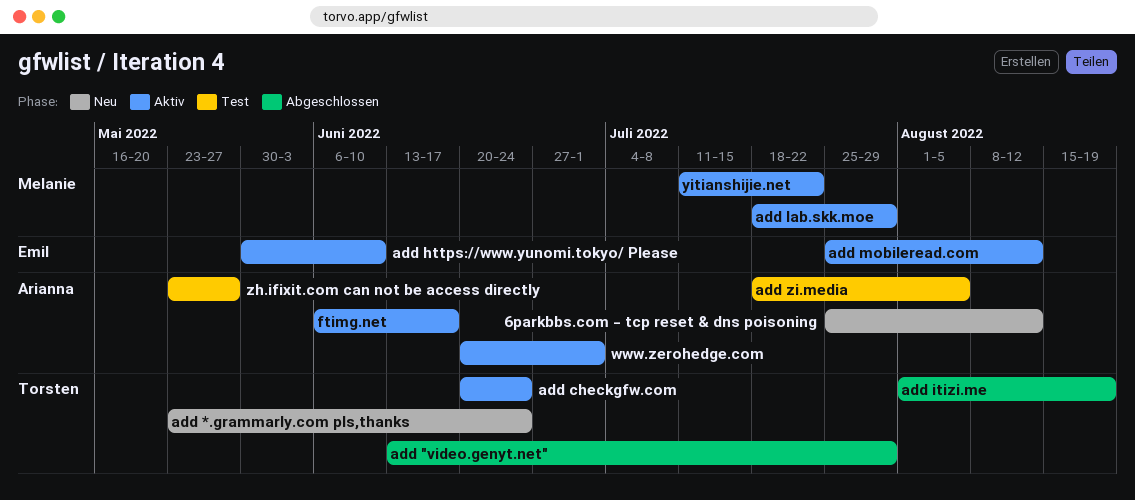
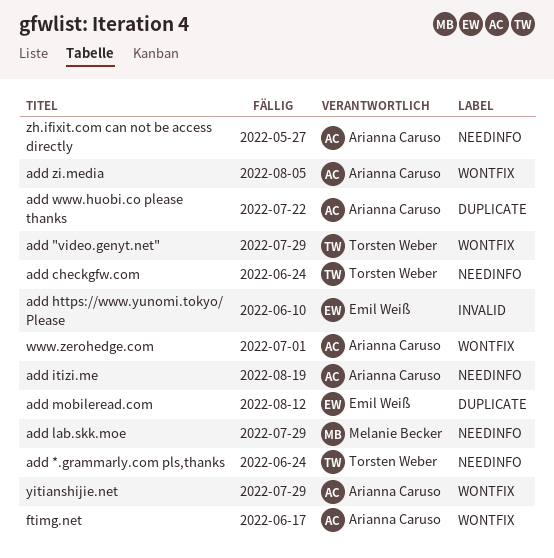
6parkbbs.com - tcp reset & dns poisoning: present -> none
add itizi.me, owner: Torsten Weber -> Arianna Caruso
add www.huobi.co please thanks: none -> present
yitianshijie.net, owner: Melanie Becker -> Arianna Caruso
yitianshijie.net, due: Jul 22 -> Jul 29

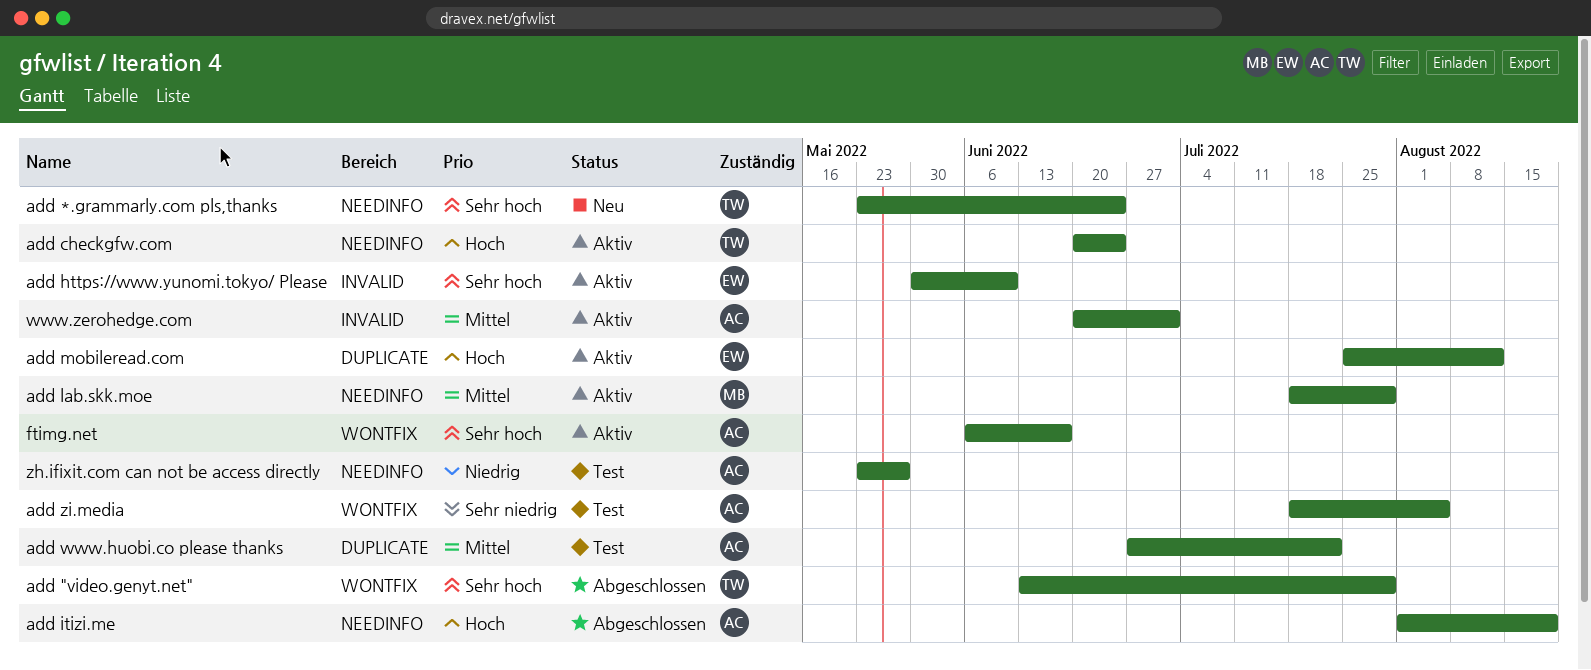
www.zerohedge.com, label: WONTFIX -> INVALID
yitianshijie.net: present -> none

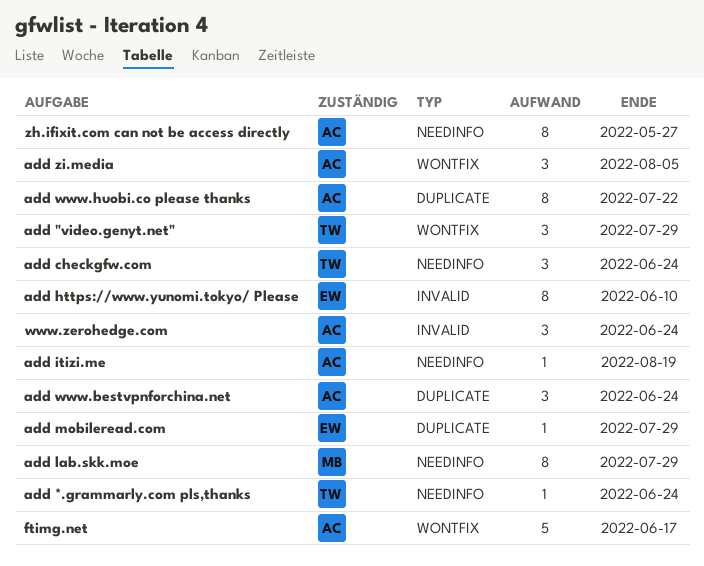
add mobileread.com, due: Aug 12 -> Jul 29
add www.bestvpnforchina.net: none -> present
www.zerohedge.com, due: Jul 1 -> Jun 24

